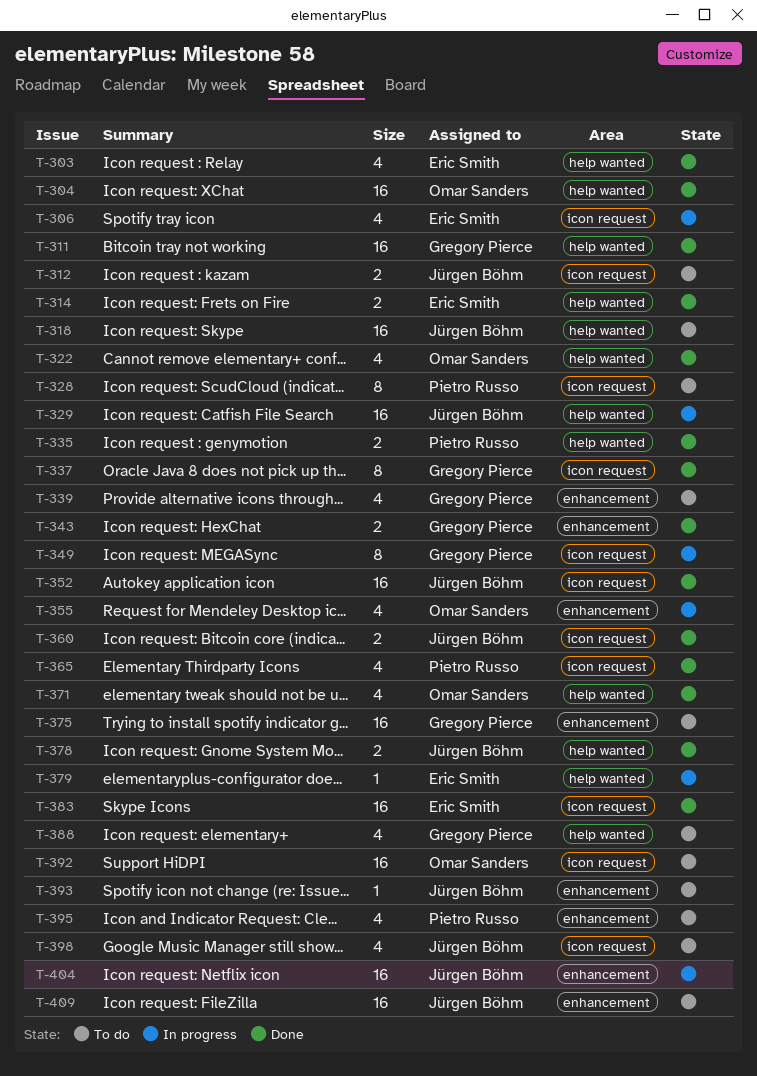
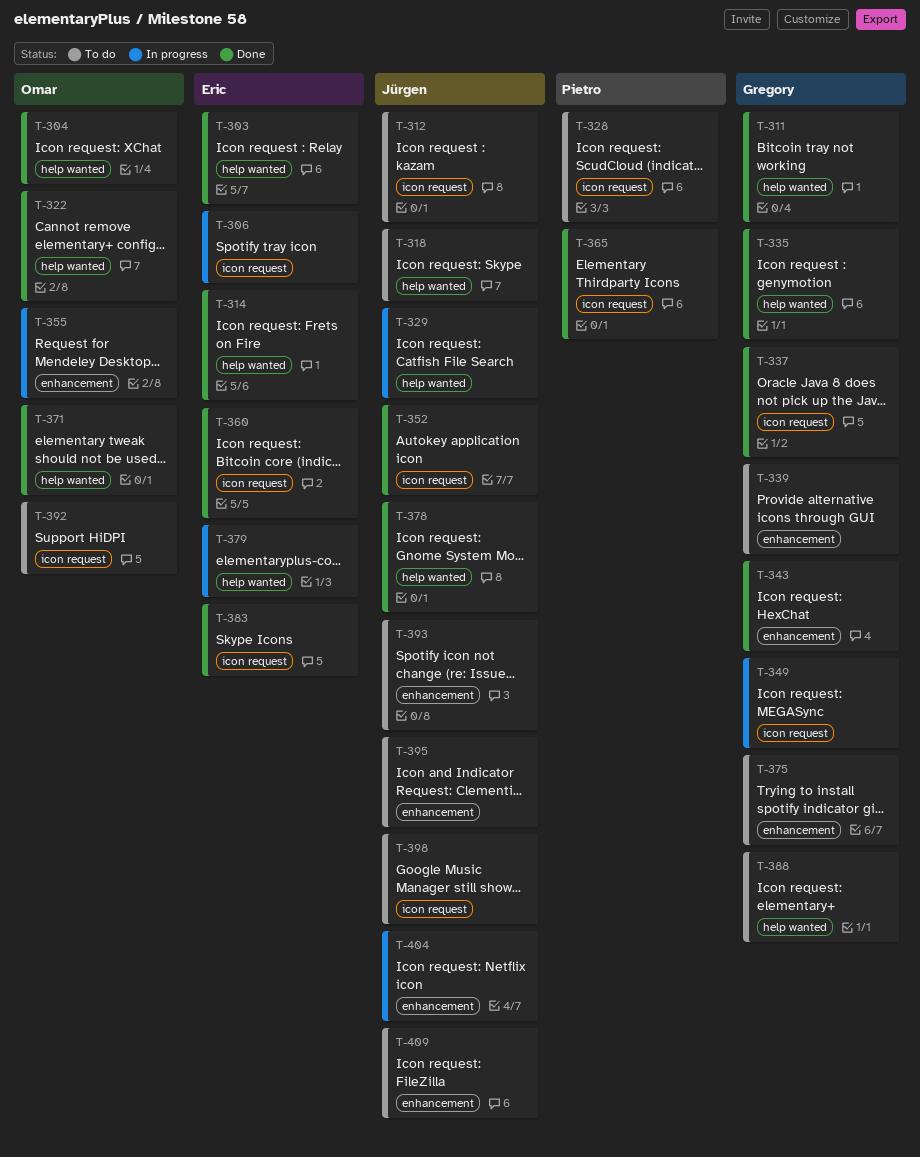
T-335, owner: Pietro Russo -> Gregory Pierce
T-360, owner: Jürgen Böhm -> Eric Smith
T-395, owner: Pietro Russo -> Jürgen Böhm

